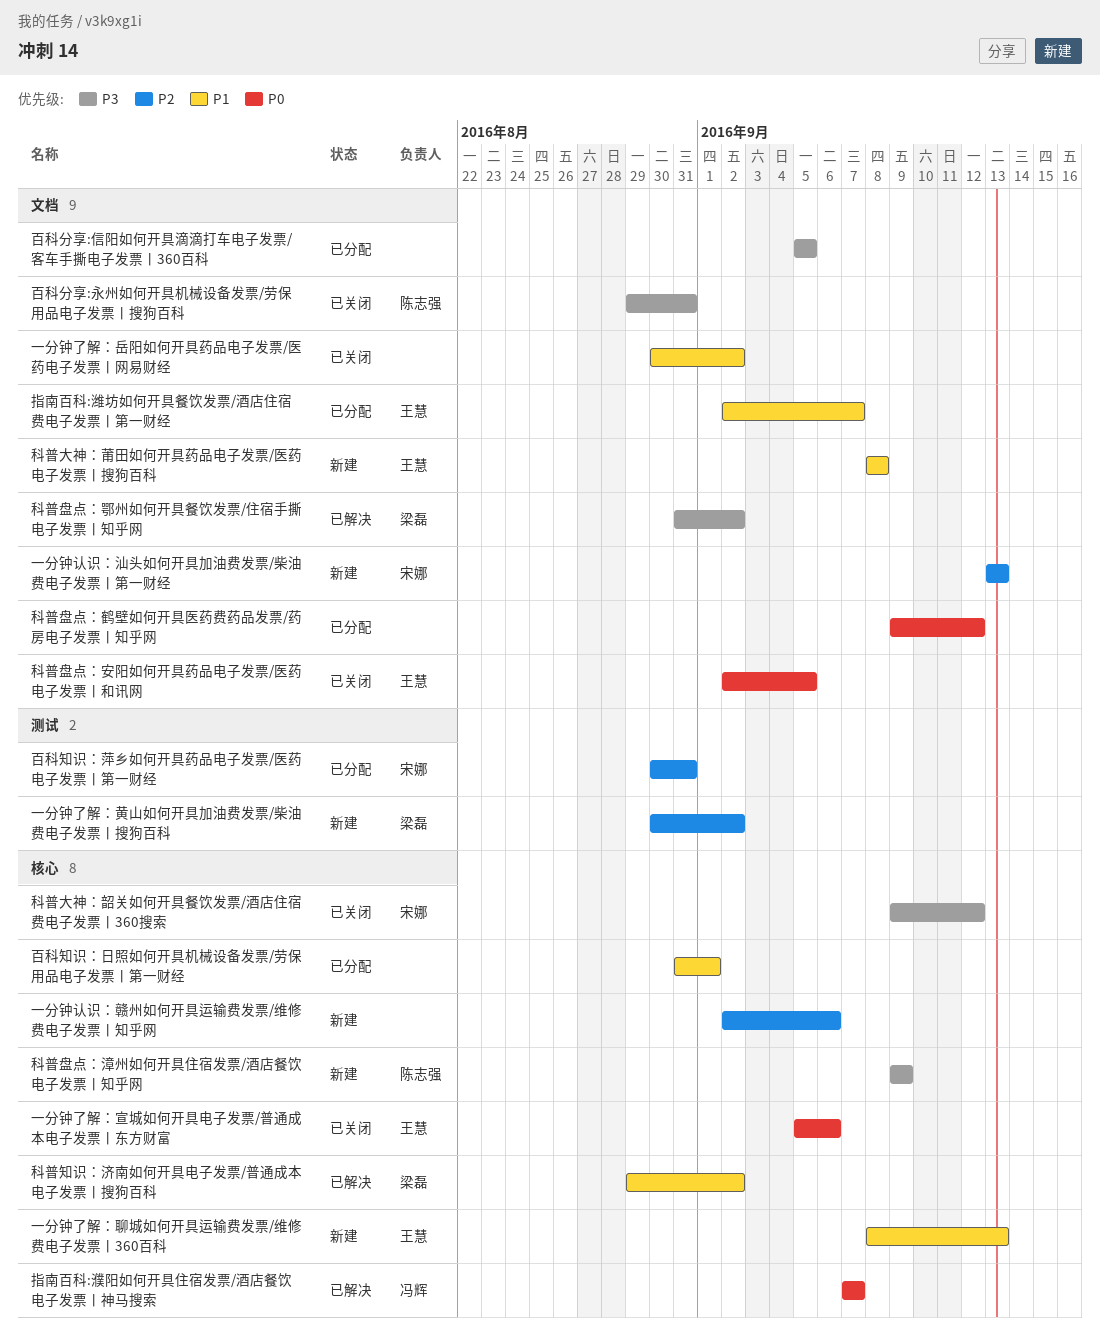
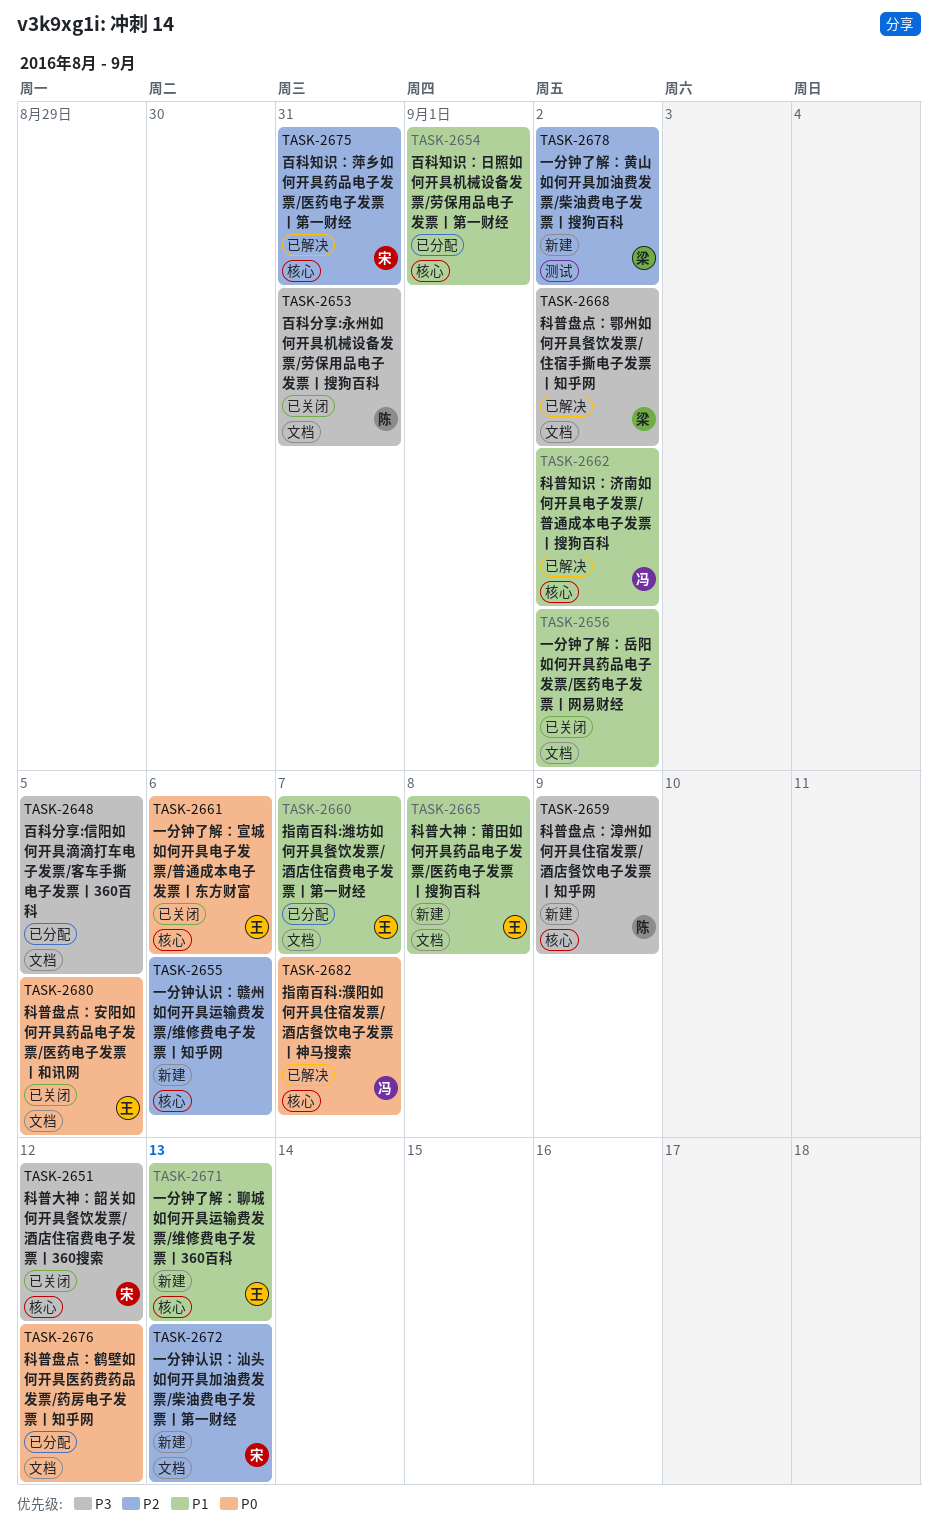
百科知识：萍乡如何开具药品电子发票/医药电子发票丨第一财经, status: 已分配 -> 已解决
百科知识：萍乡如何开具药品电子发票/医药电子发票丨第一财经, label: 测试 -> 核心
科普知识：济南如何开具电子发票/普通成本电子发票丨搜狗百科, owner: 梁磊 -> 冯辉

